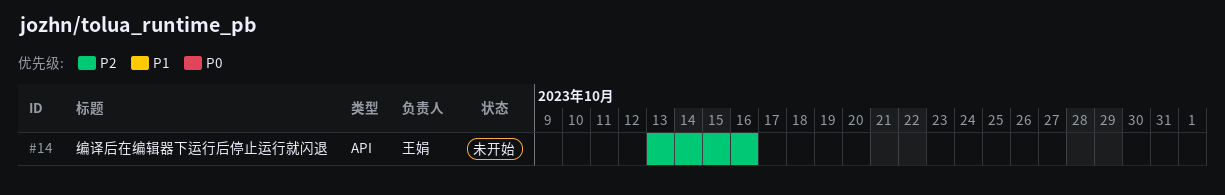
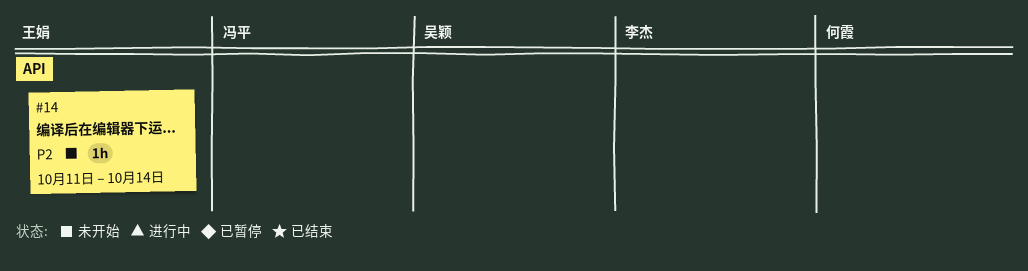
#14, start: Oct 13 -> Oct 11
#14, due: Oct 16 -> Oct 14

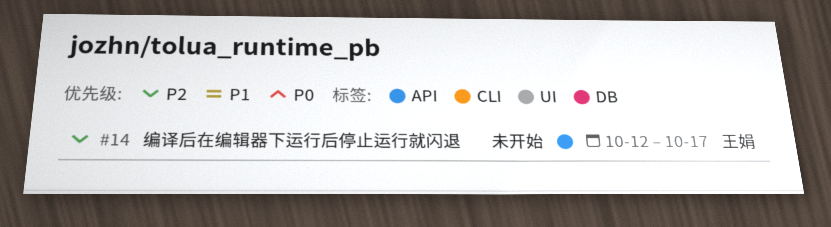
#14, start: Oct 11 -> Oct 12
#14, due: Oct 14 -> Oct 17

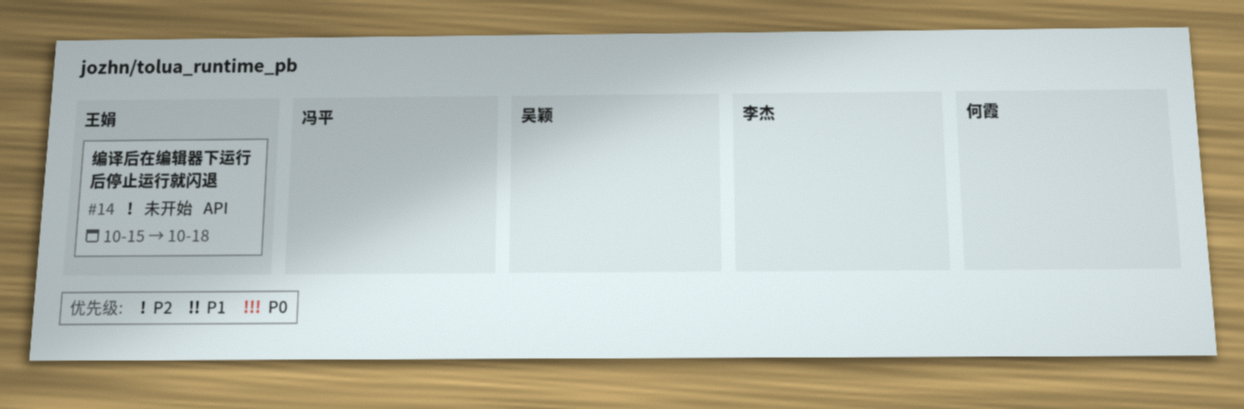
#14, start: Oct 12 -> Oct 15
#14, due: Oct 17 -> Oct 18

